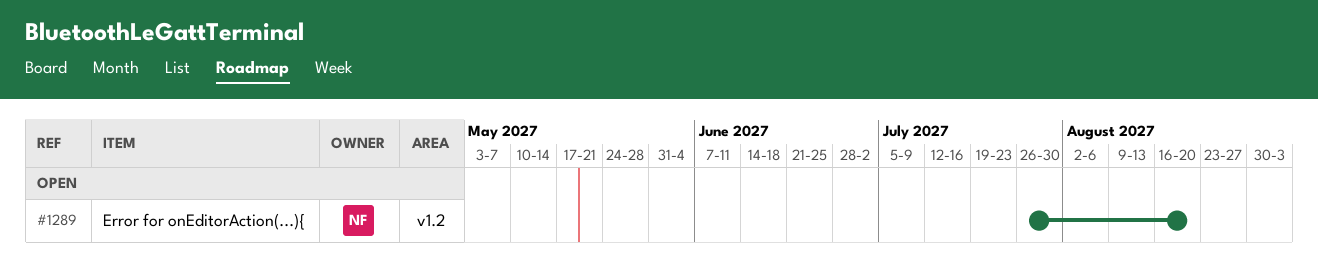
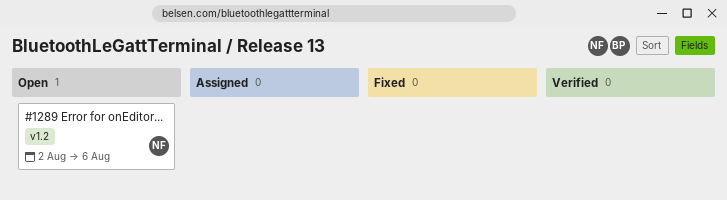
#1289, start: Jul 26 -> Aug 2
#1289, due: Aug 20 -> Aug 6

